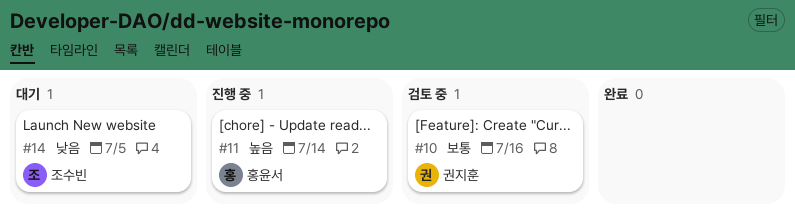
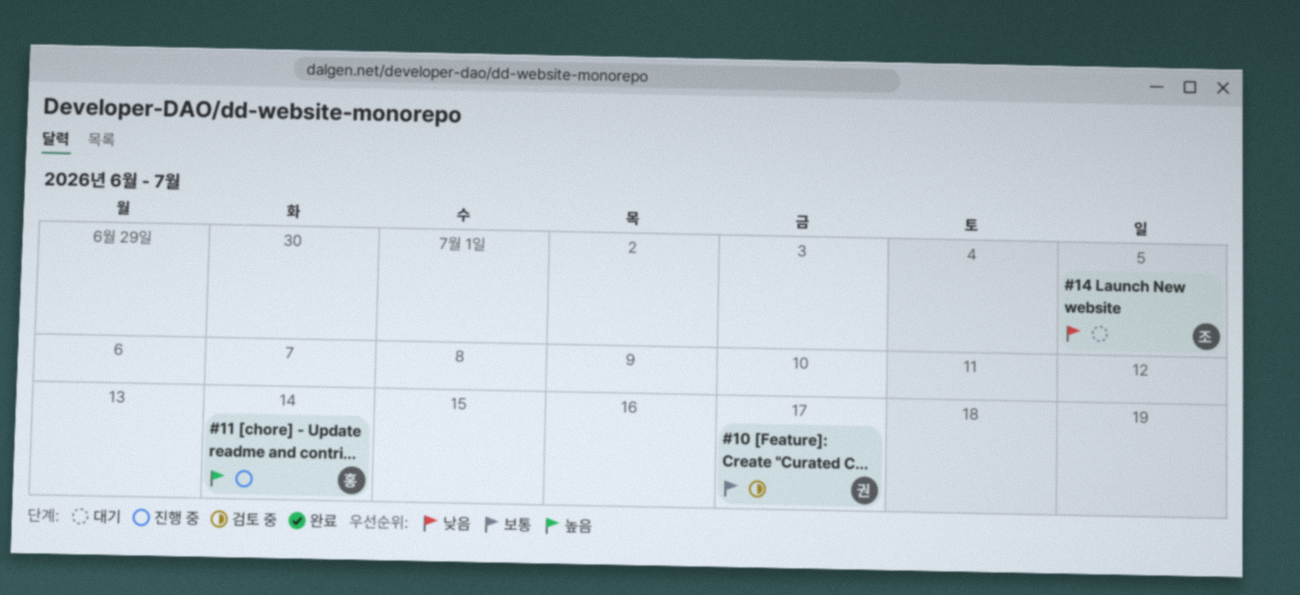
#10, due: Jul 16 -> Jul 17

